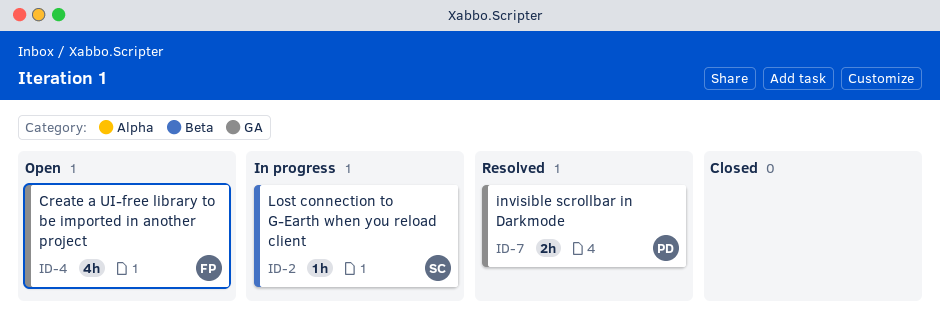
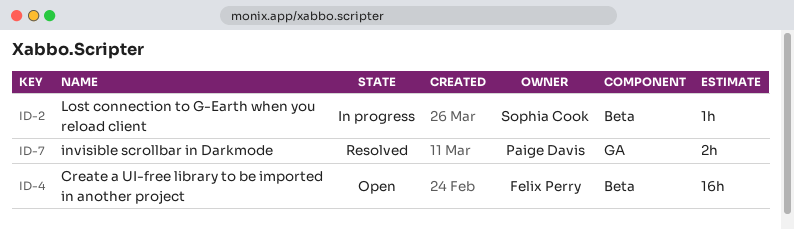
ID-4, label: GA -> Beta
ID-4, estimate: 4h -> 16h

